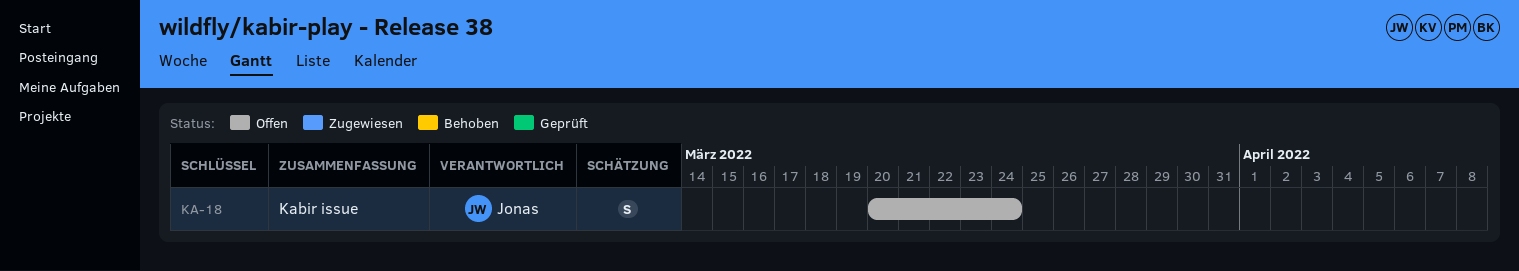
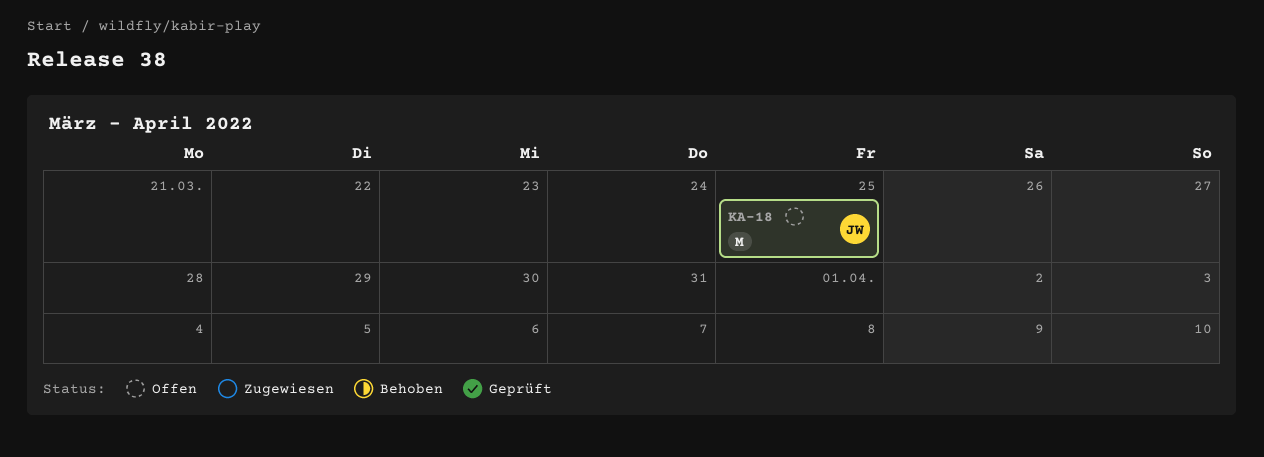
KA-18, estimate: S -> M
KA-18, due: Mar 24 -> Mar 25

